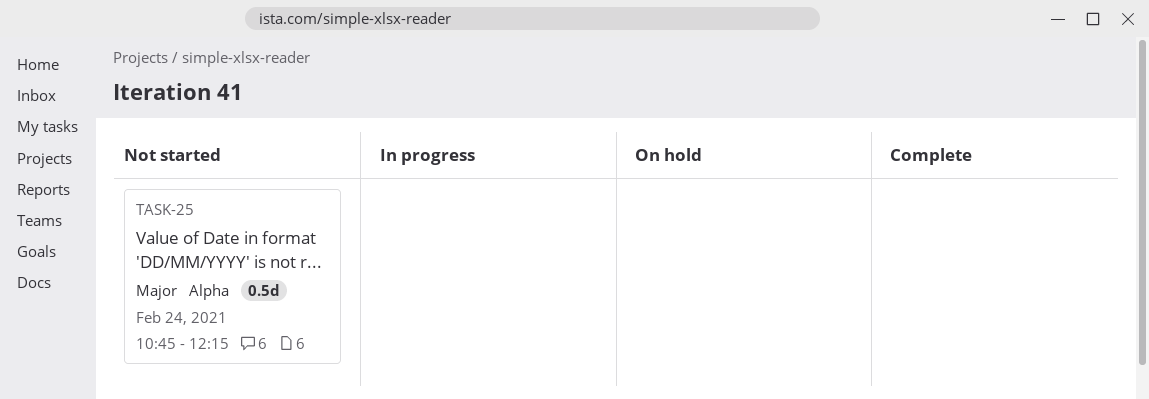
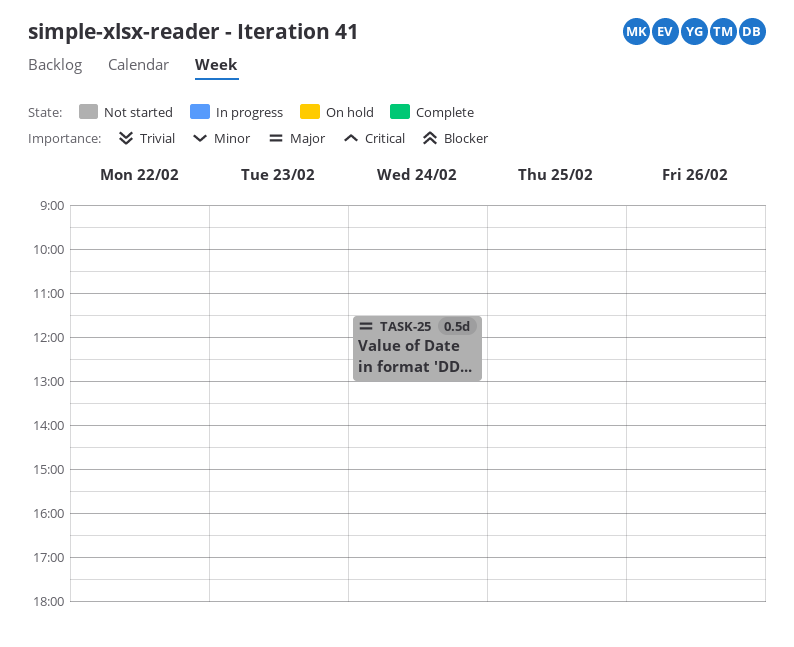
TASK-25, begins: 10:45 -> 11:30
TASK-25, ends: 12:15 -> 13:00

